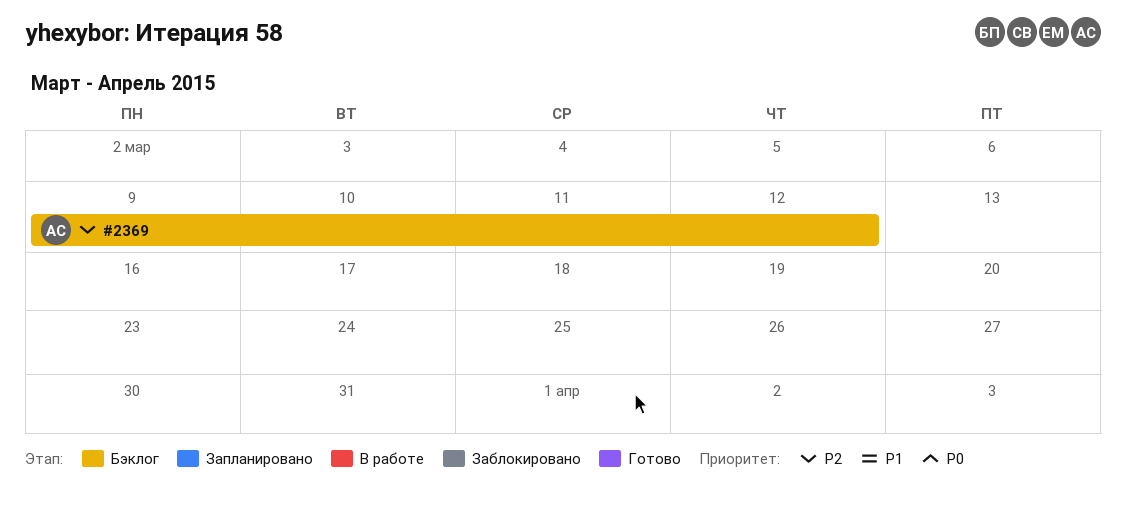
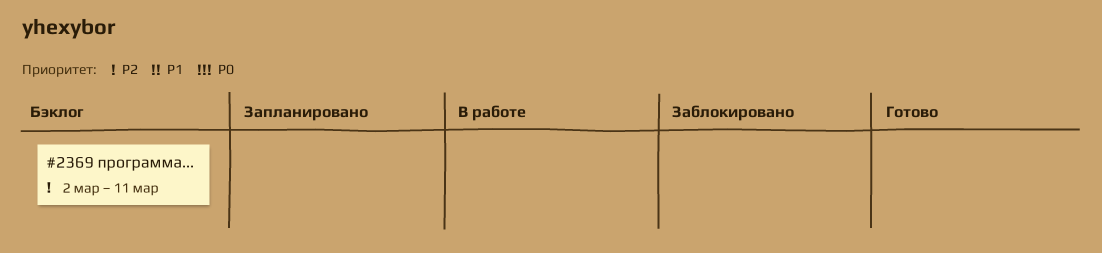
#2369, start: Mar 9 -> Mar 2
#2369, due: Mar 12 -> Mar 11

